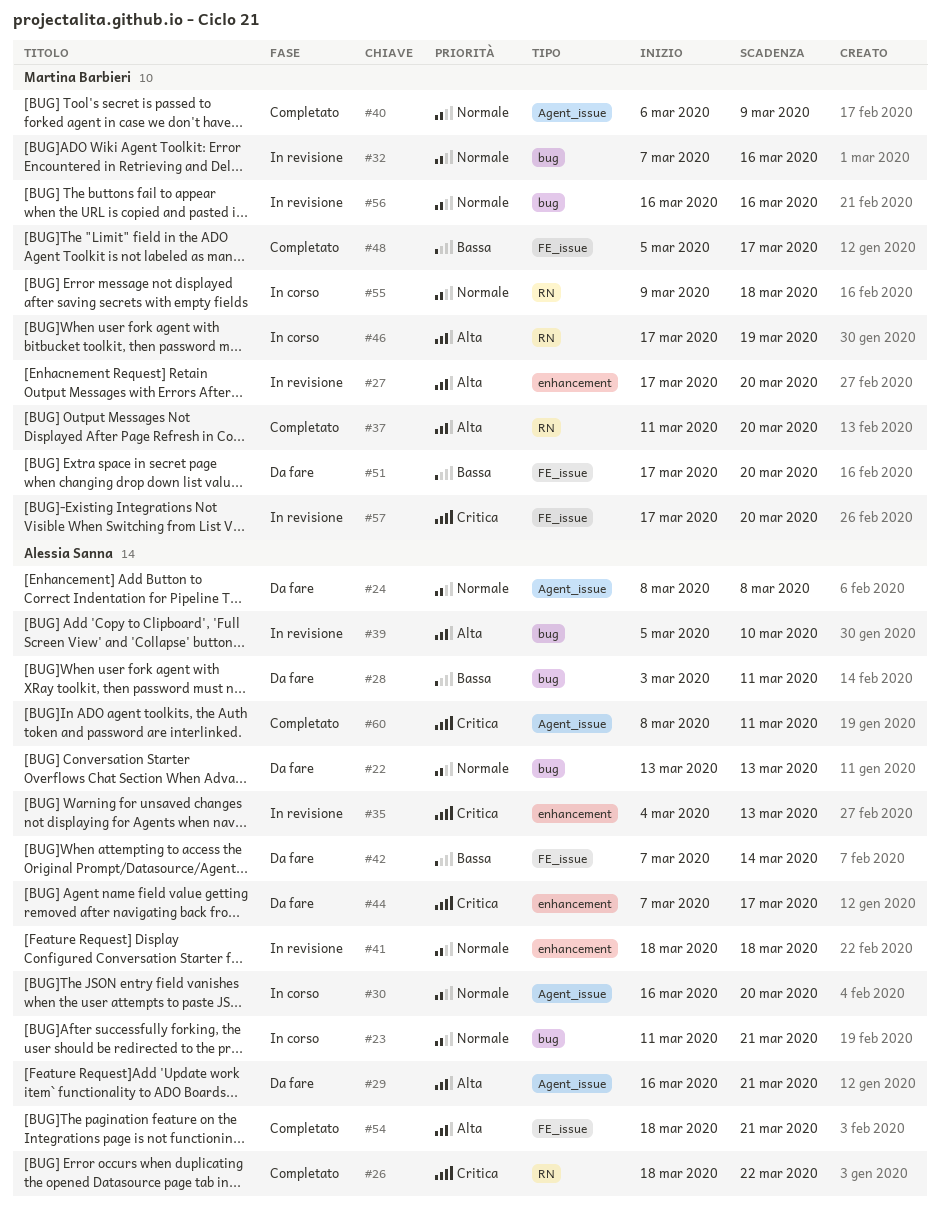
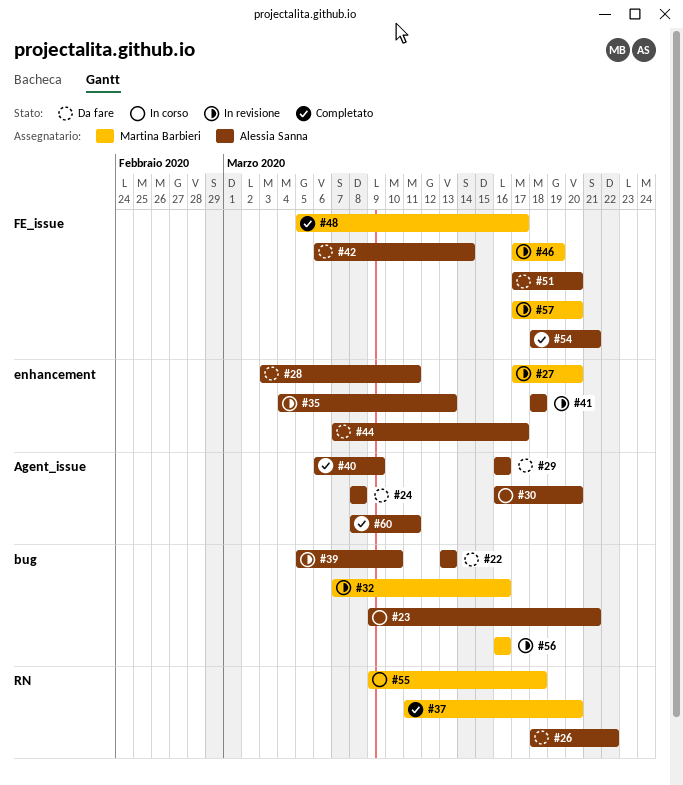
#23, start: Mar 11 -> Mar 9
#26, status: Completato -> Da fare
#28, label: bug -> enhancement
#29, due: Mar 21 -> Mar 16
#40, owner: Martina Barbieri -> Alessia Sanna
#42, start: Mar 7 -> Mar 6
#46, status: In corso -> In revisione
#46, label: RN -> FE_issue
#51, owner: Martina Barbieri -> Alessia Sanna

